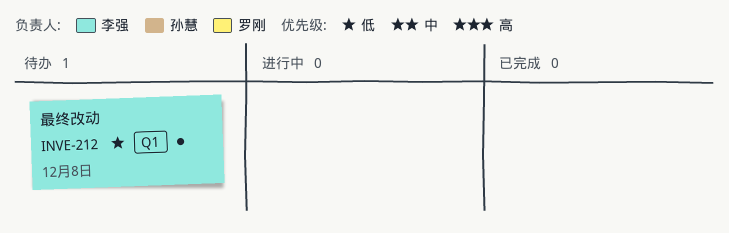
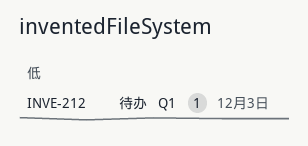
INVE-212, due: Dec 8 -> Dec 3

